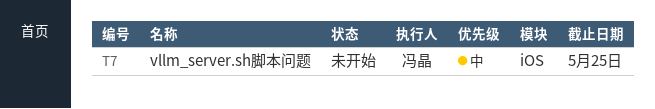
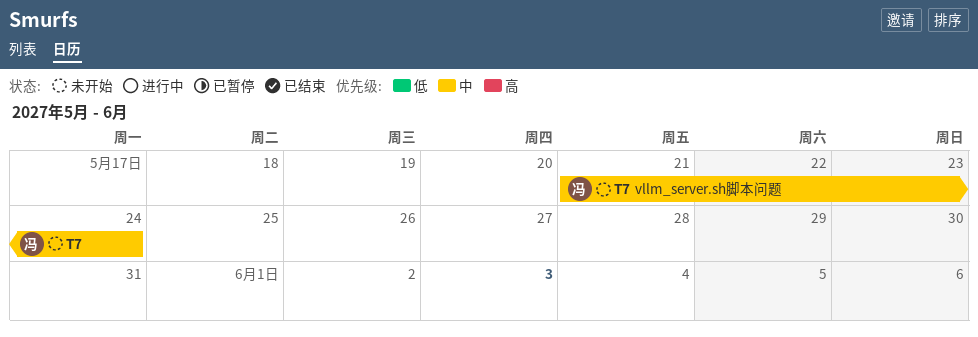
T7, due: May 25 -> May 24

